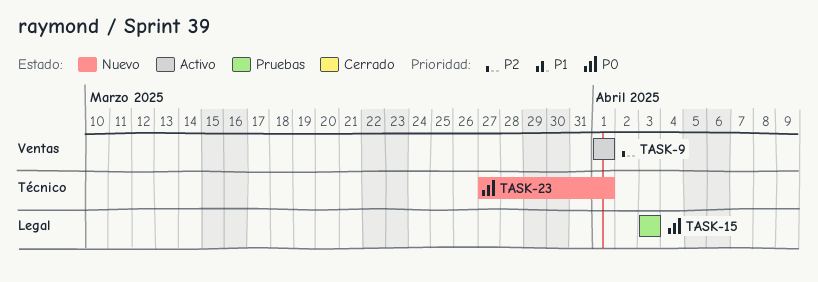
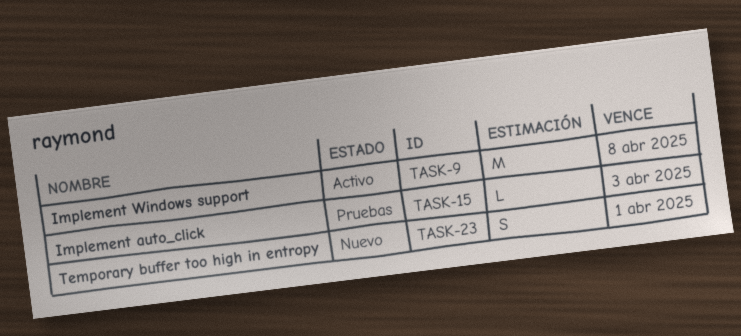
TASK-9, due: Apr 1 -> Apr 8

